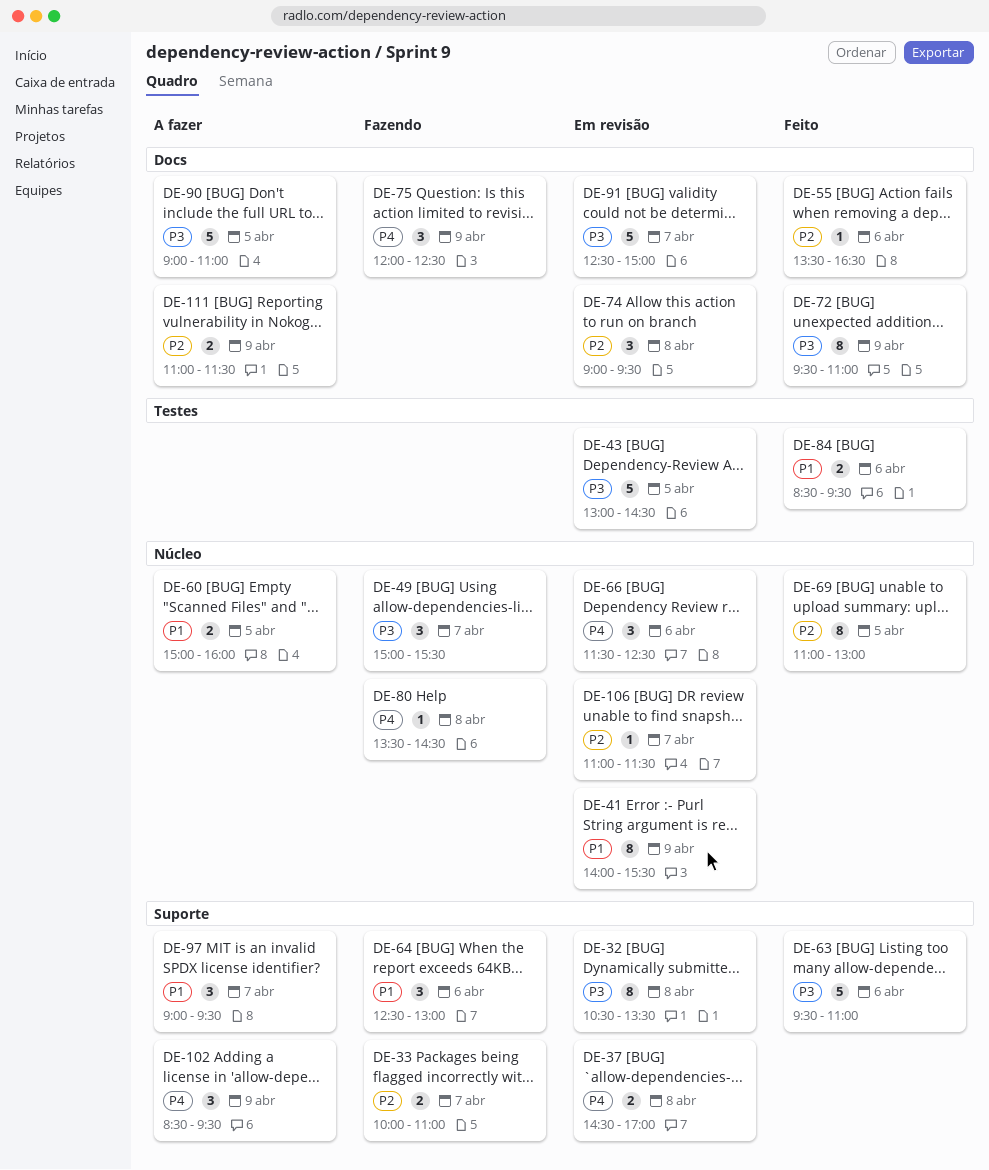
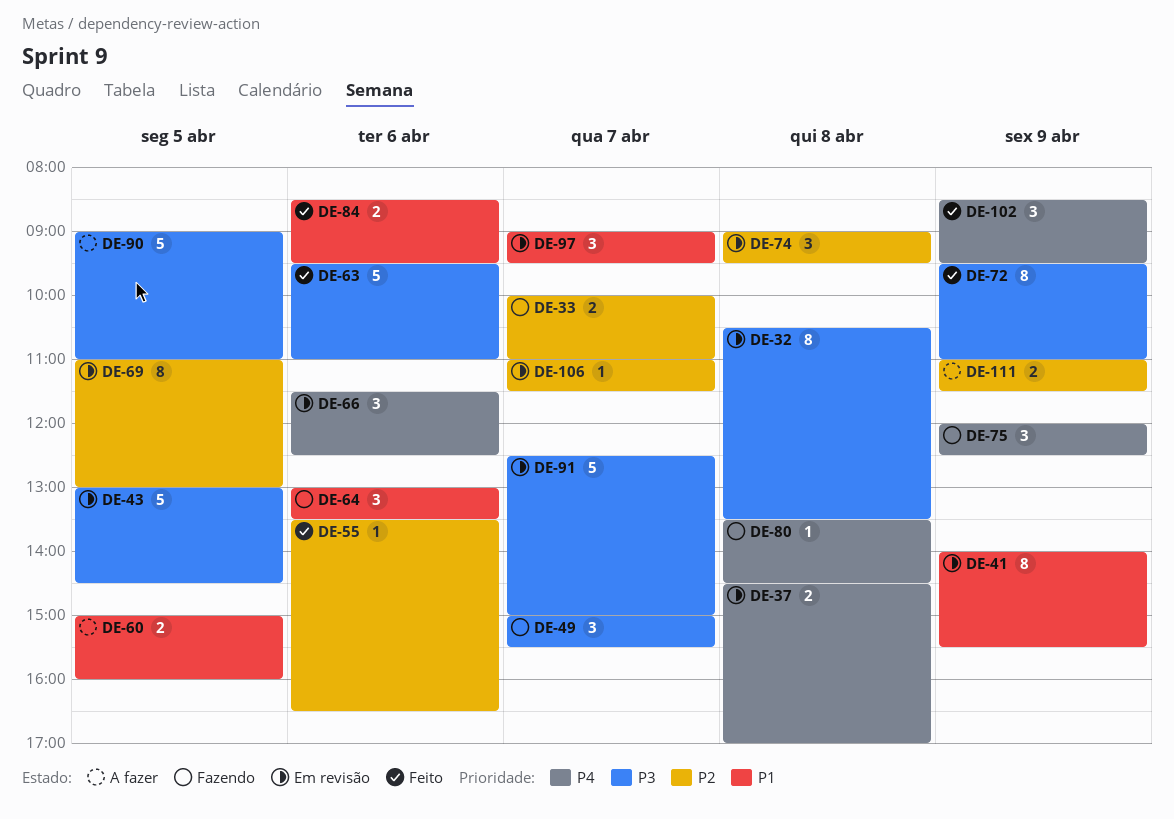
DE-64, begins: 12:30 -> 13:00
DE-64, ends: 13:00 -> 13:30
DE-69, status: Feito -> Em revisão
DE-97, status: A fazer -> Em revisão
DE-102, status: A fazer -> Feito

